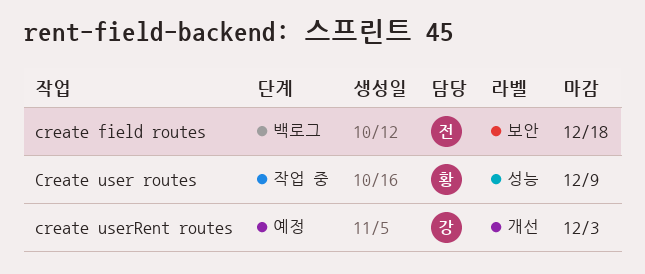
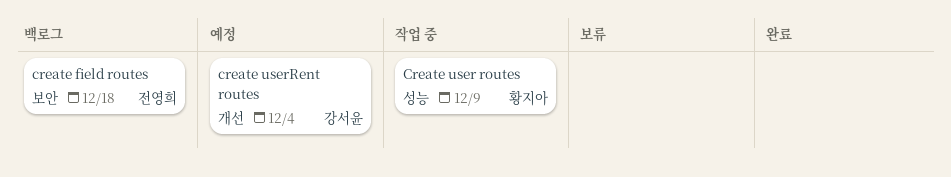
create userRent routes, due: Dec 3 -> Dec 4

